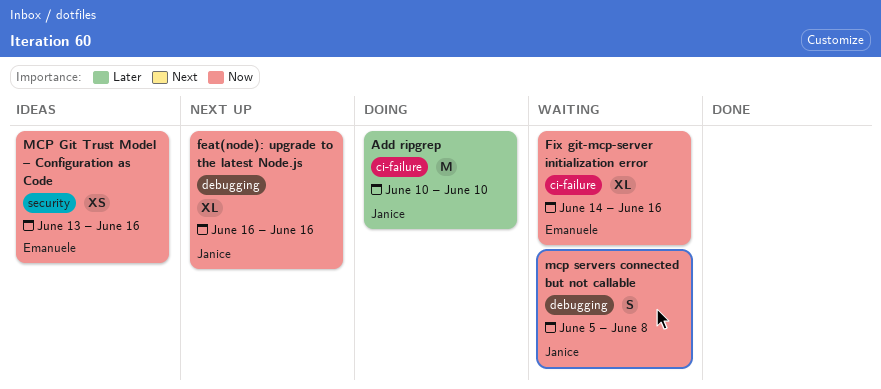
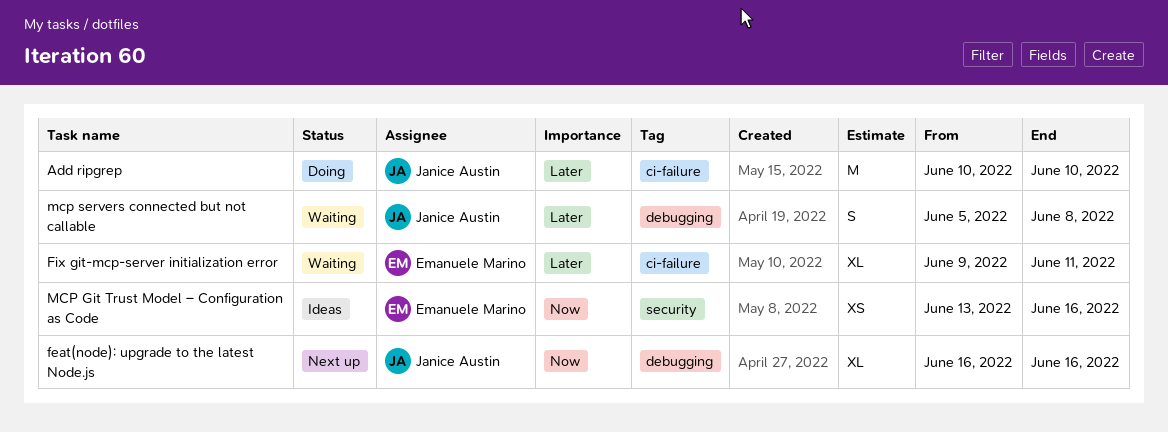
Fix git-mcp-server initialization error, priority: Now -> Later
Fix git-mcp-server initialization error, start: Jun 14 -> Jun 9
Fix git-mcp-server initialization error, due: Jun 16 -> Jun 11
mcp servers connected but not callable, priority: Now -> Later

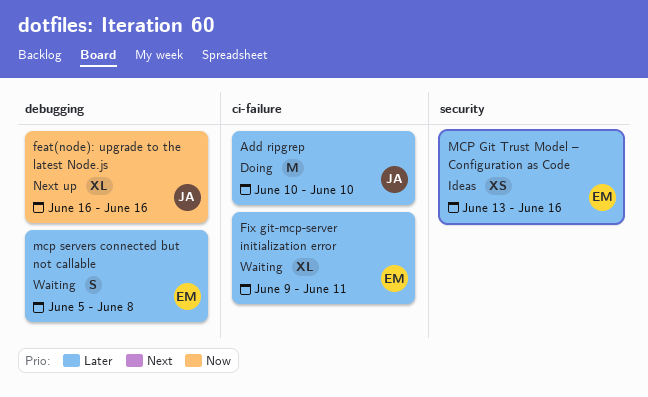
MCP Git Trust Model – Configuration as Code, priority: Now -> Later
mcp servers connected but not callable, owner: Janice Austin -> Emanuele Marino

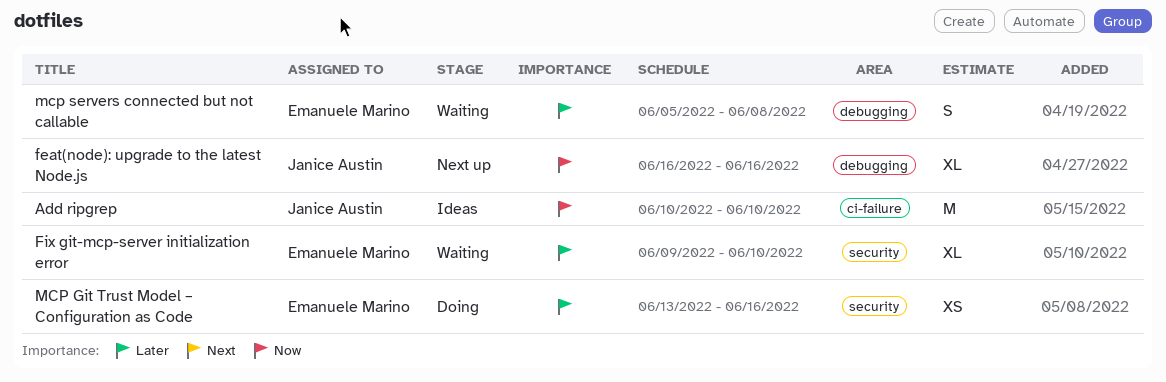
Add ripgrep, status: Doing -> Ideas
Add ripgrep, priority: Later -> Now
Fix git-mcp-server initialization error, label: ci-failure -> security
Fix git-mcp-server initialization error, due: Jun 11 -> Jun 10
MCP Git Trust Model – Configuration as Code, status: Ideas -> Doing

